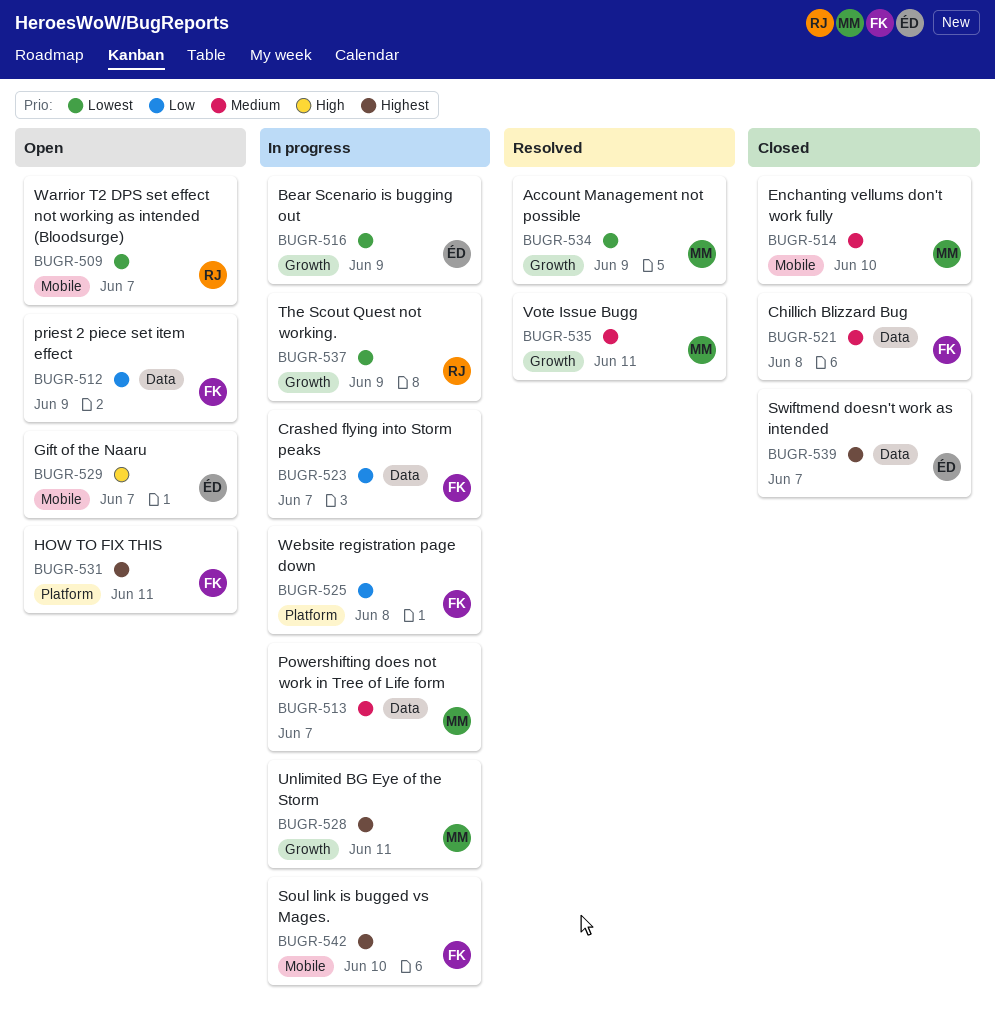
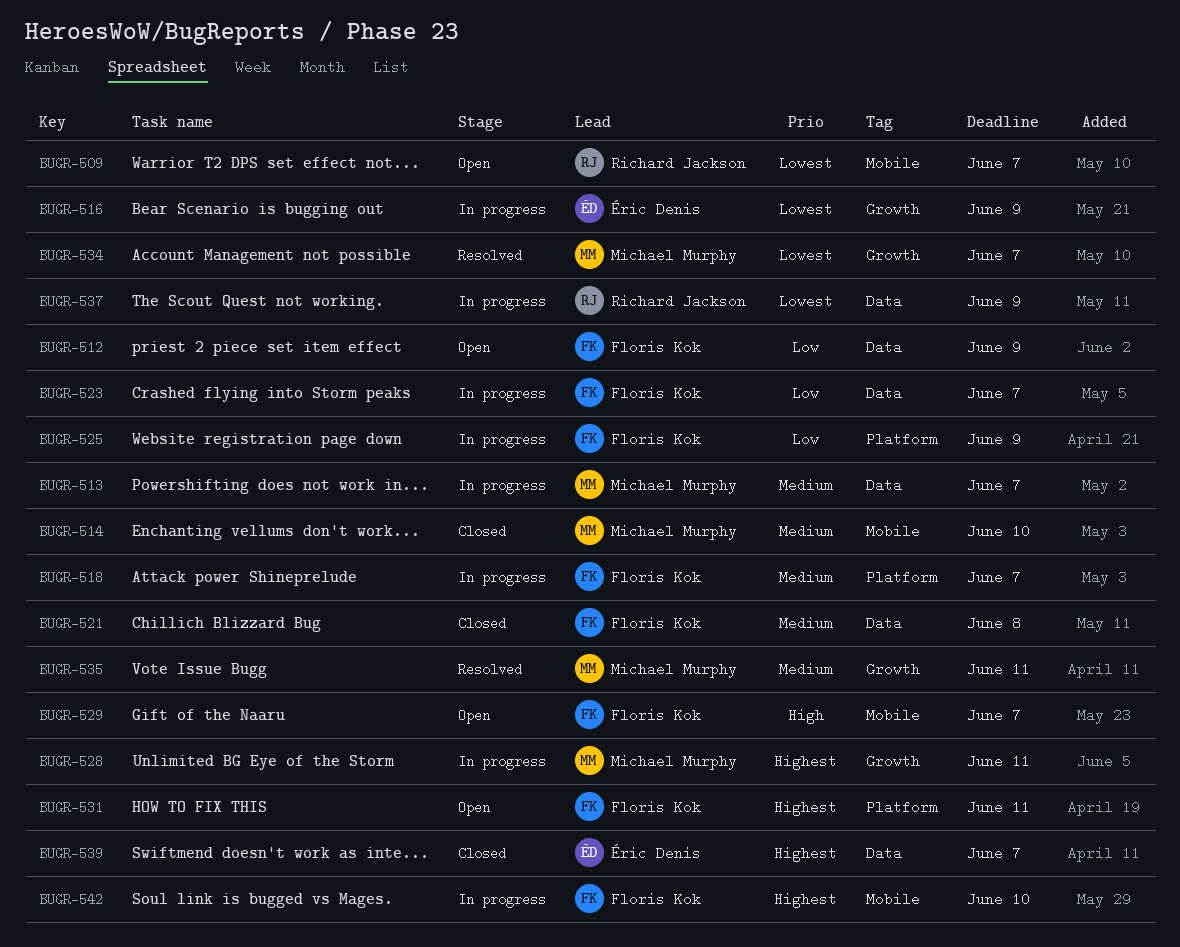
BUGR-518: none -> present
BUGR-525, due: Jun 8 -> Jun 9
BUGR-529, owner: Éric Denis -> Floris Kok
BUGR-534, due: Jun 9 -> Jun 7
BUGR-537, label: Growth -> Data

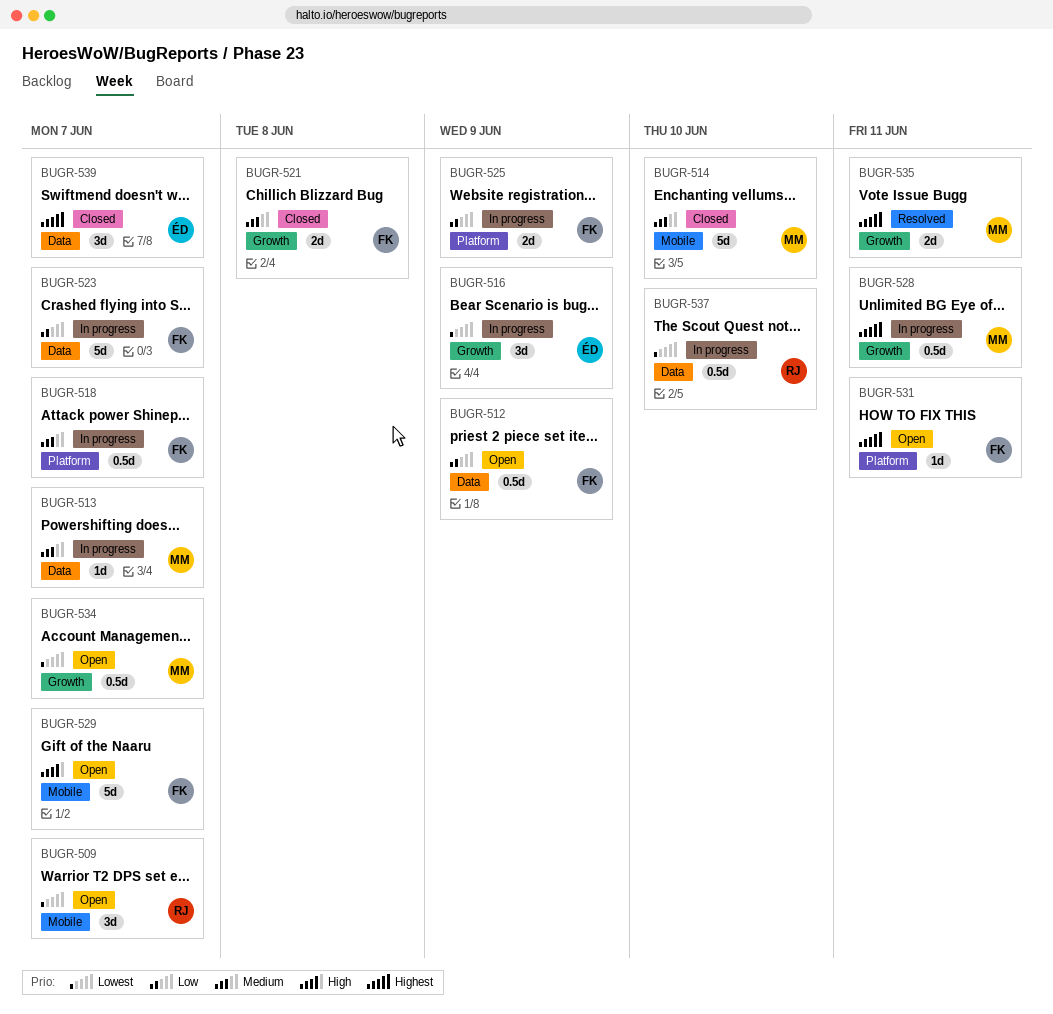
BUGR-521, label: Data -> Growth
BUGR-534, status: Resolved -> Open
BUGR-535, priority: Medium -> Highest
BUGR-537, due: Jun 9 -> Jun 10
BUGR-542: present -> none

